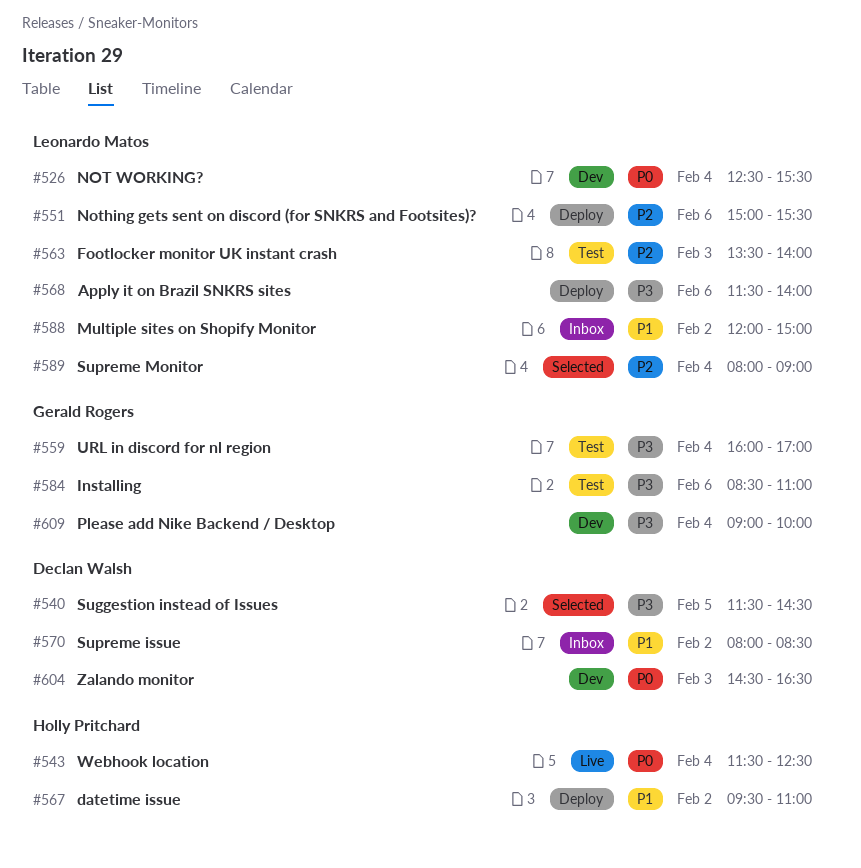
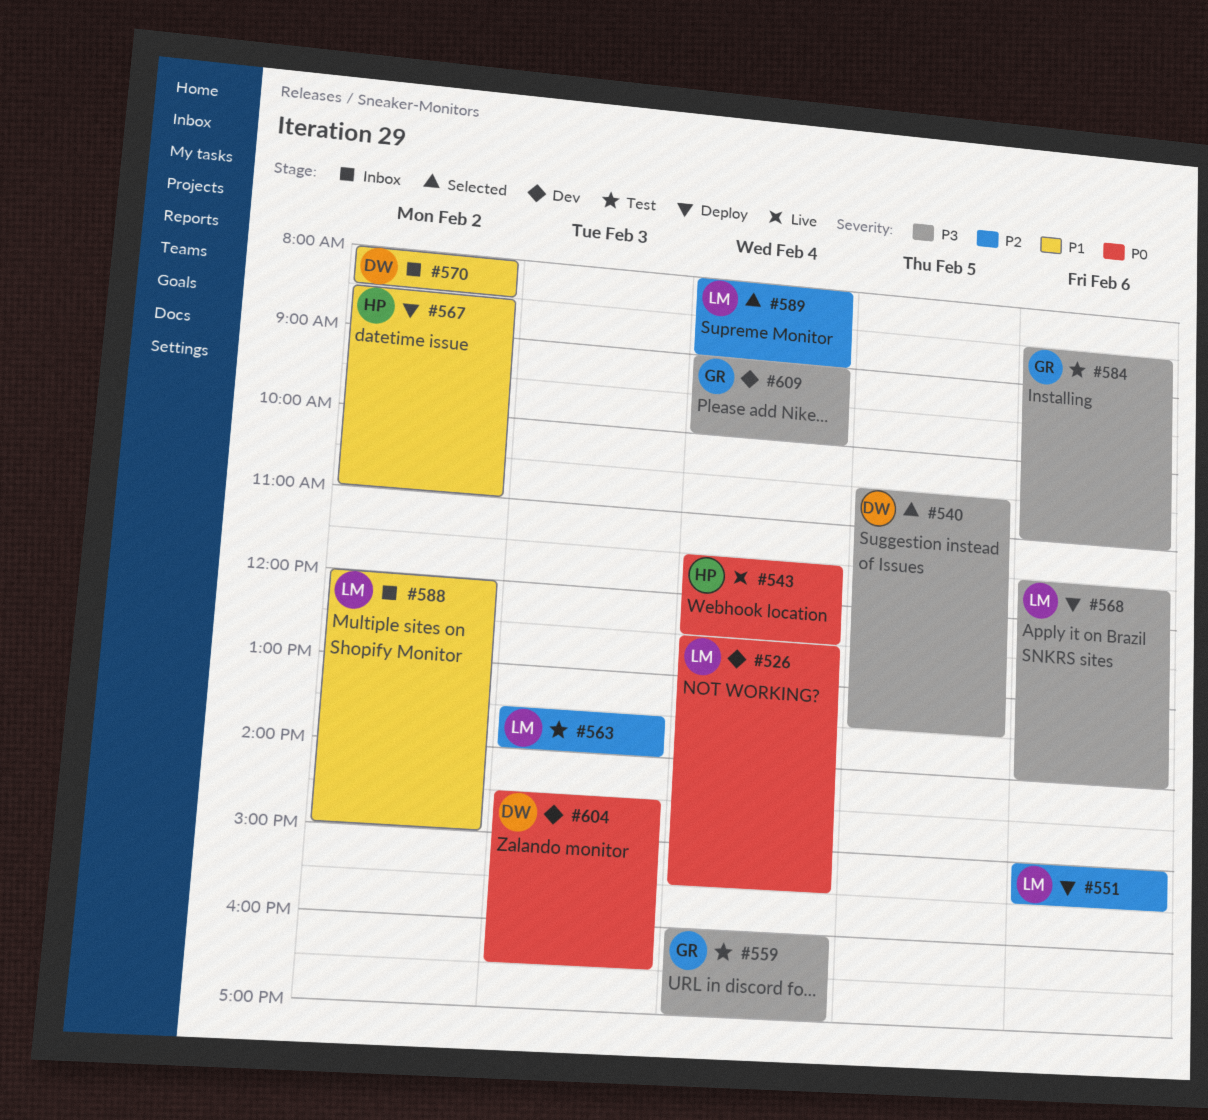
#540, begins: 11:30 -> 10:30
#540, ends: 14:30 -> 13:30
#567, begins: 09:30 -> 08:30

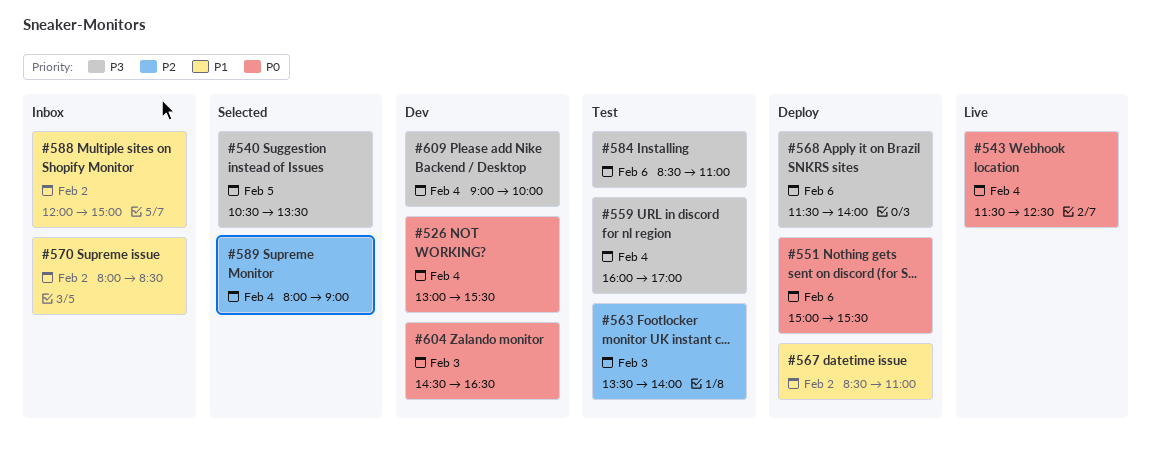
#526, begins: 12:30 -> 13:00
#551, priority: P2 -> P0

